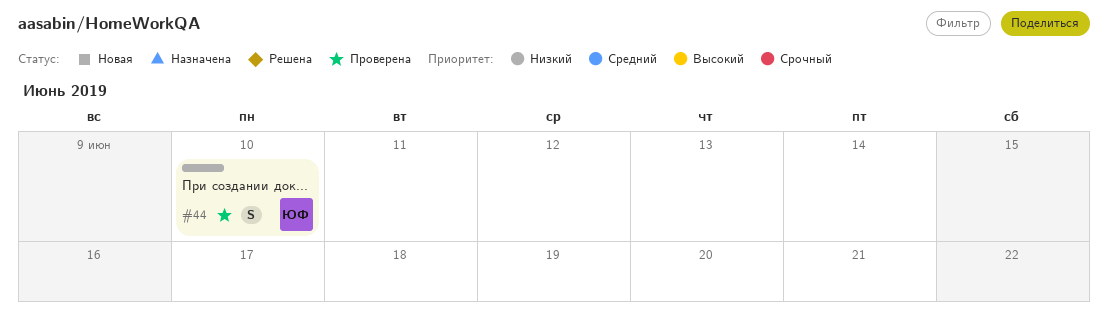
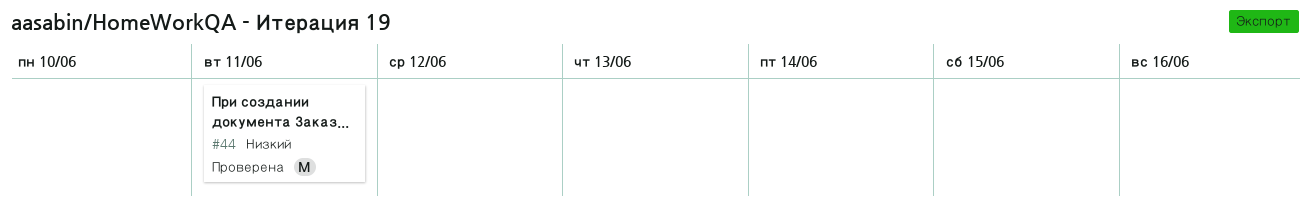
#44, estimate: S -> M
#44, due: Jun 10 -> Jun 11

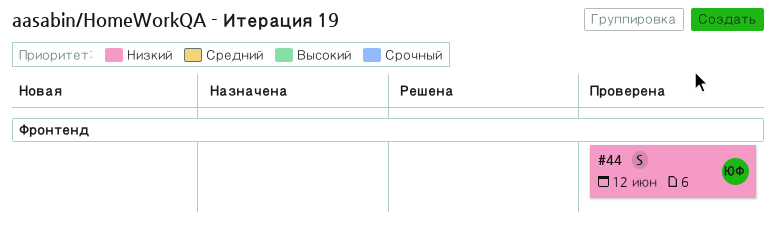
#44, estimate: M -> S
#44, due: Jun 11 -> Jun 12

